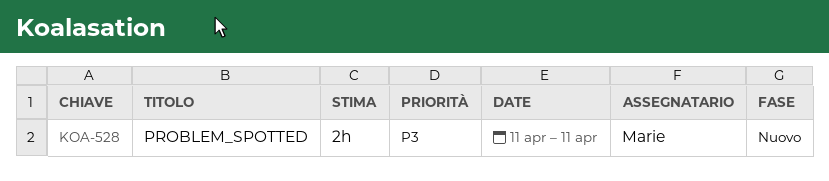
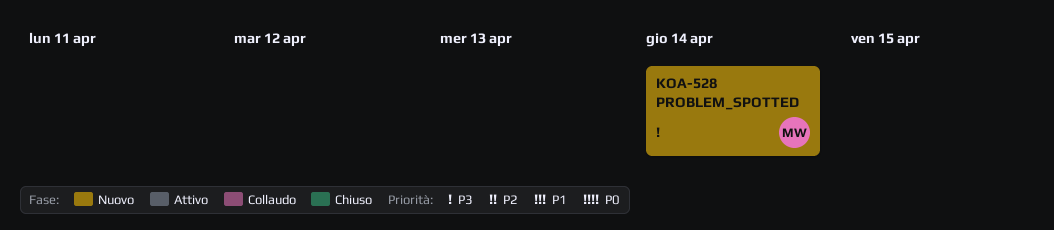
KOA-528, due: Apr 11 -> Apr 14

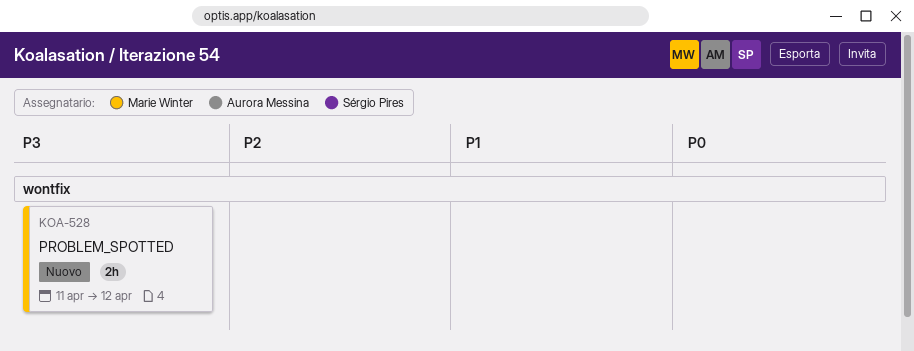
KOA-528, due: Apr 14 -> Apr 12

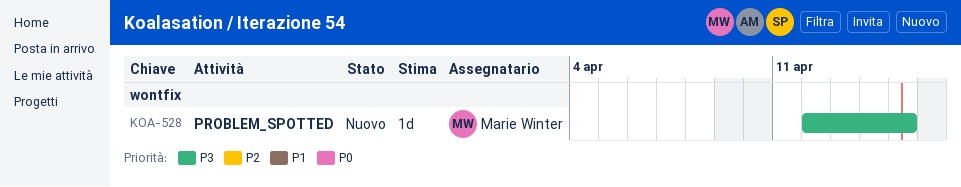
KOA-528, estimate: 2h -> 1d
KOA-528, start: Apr 11 -> Apr 12
KOA-528, due: Apr 12 -> Apr 15

